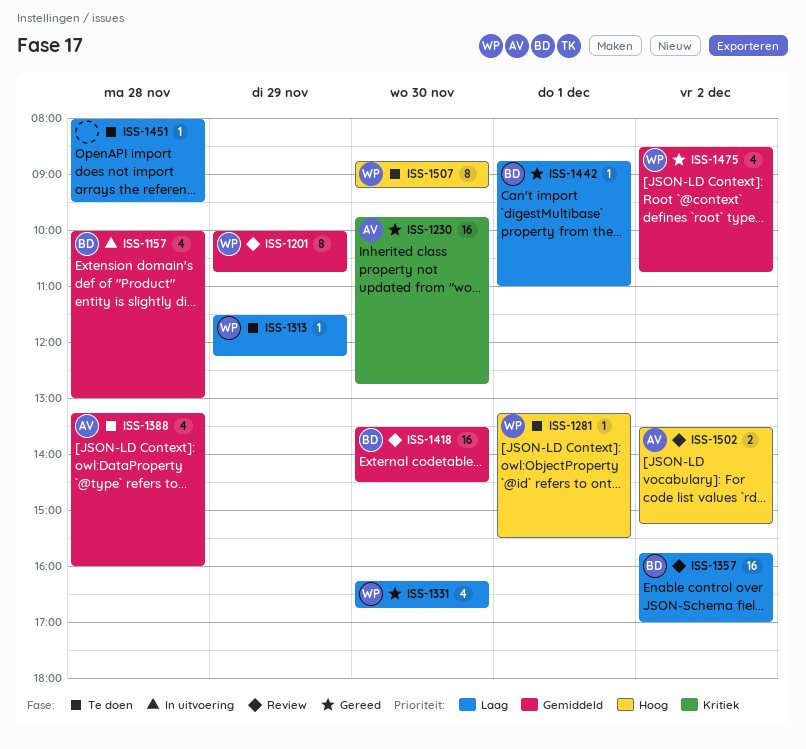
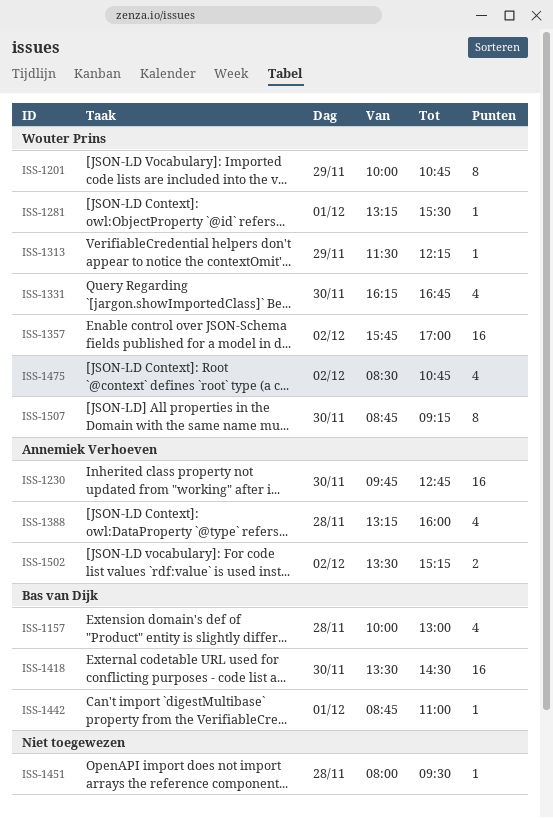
ISS-1357, owner: Bas van Dijk -> Wouter Prins

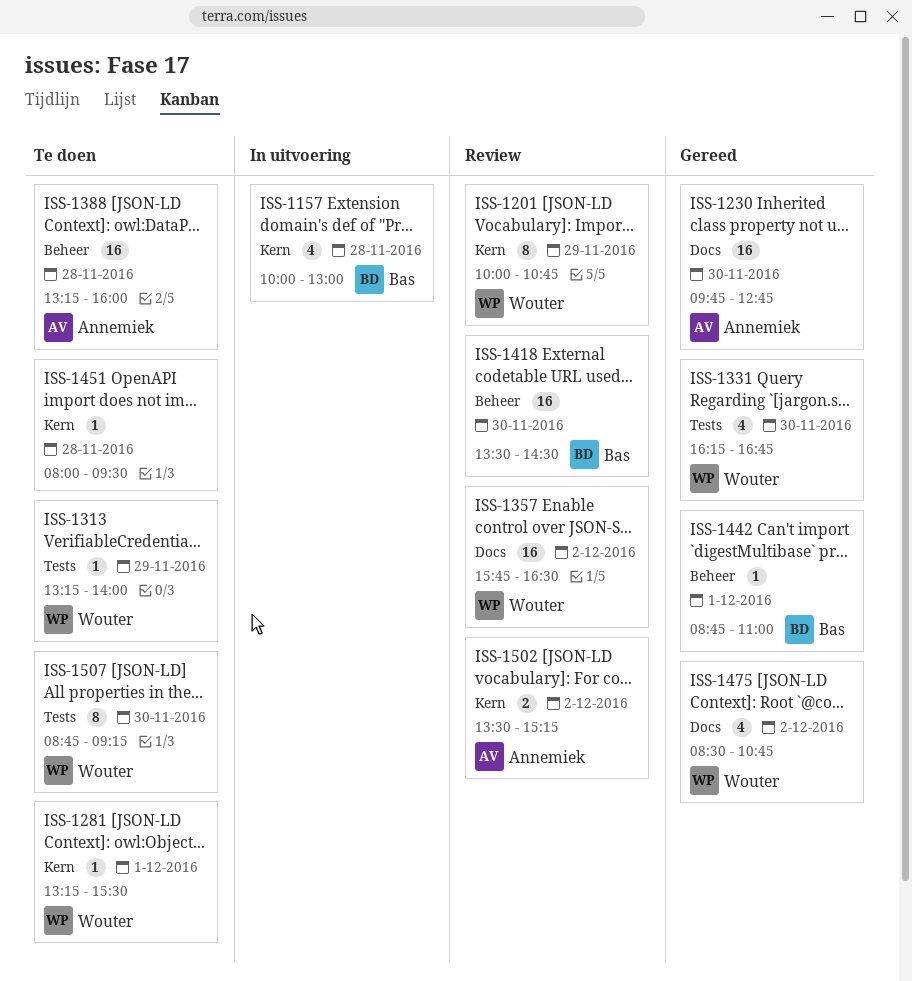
ISS-1313, begins: 11:30 -> 13:15
ISS-1313, ends: 12:15 -> 14:00
ISS-1357, ends: 17:00 -> 16:30
ISS-1388, estimate: 4 -> 16

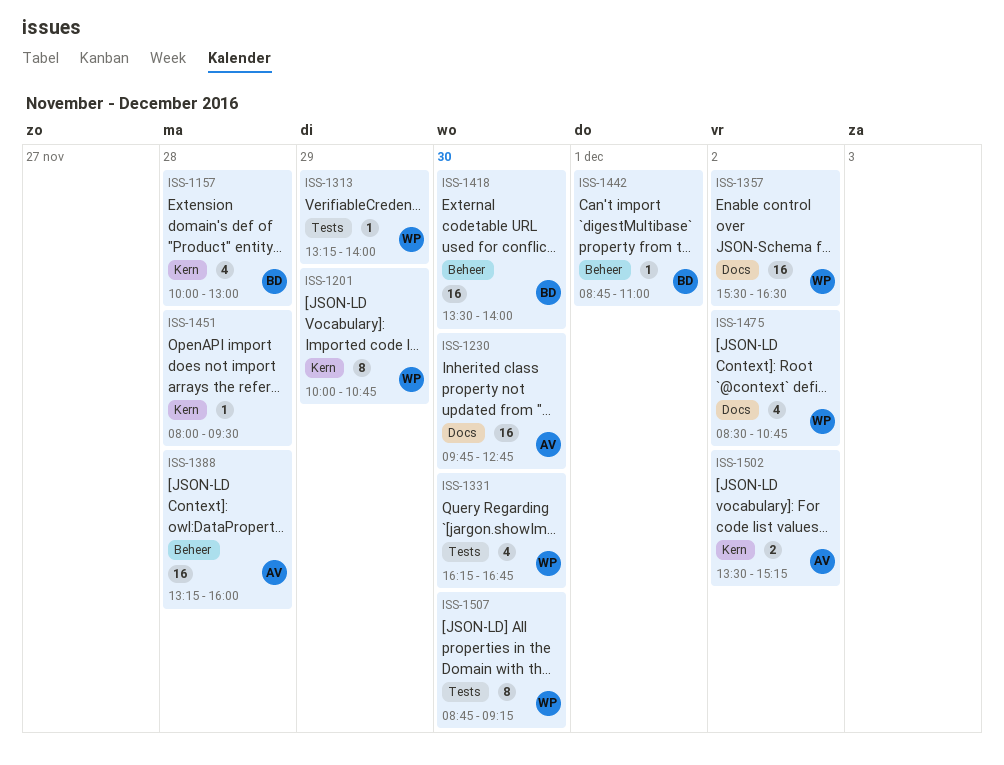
ISS-1281: present -> none
ISS-1357, begins: 15:45 -> 15:30
ISS-1418, ends: 14:30 -> 14:00

